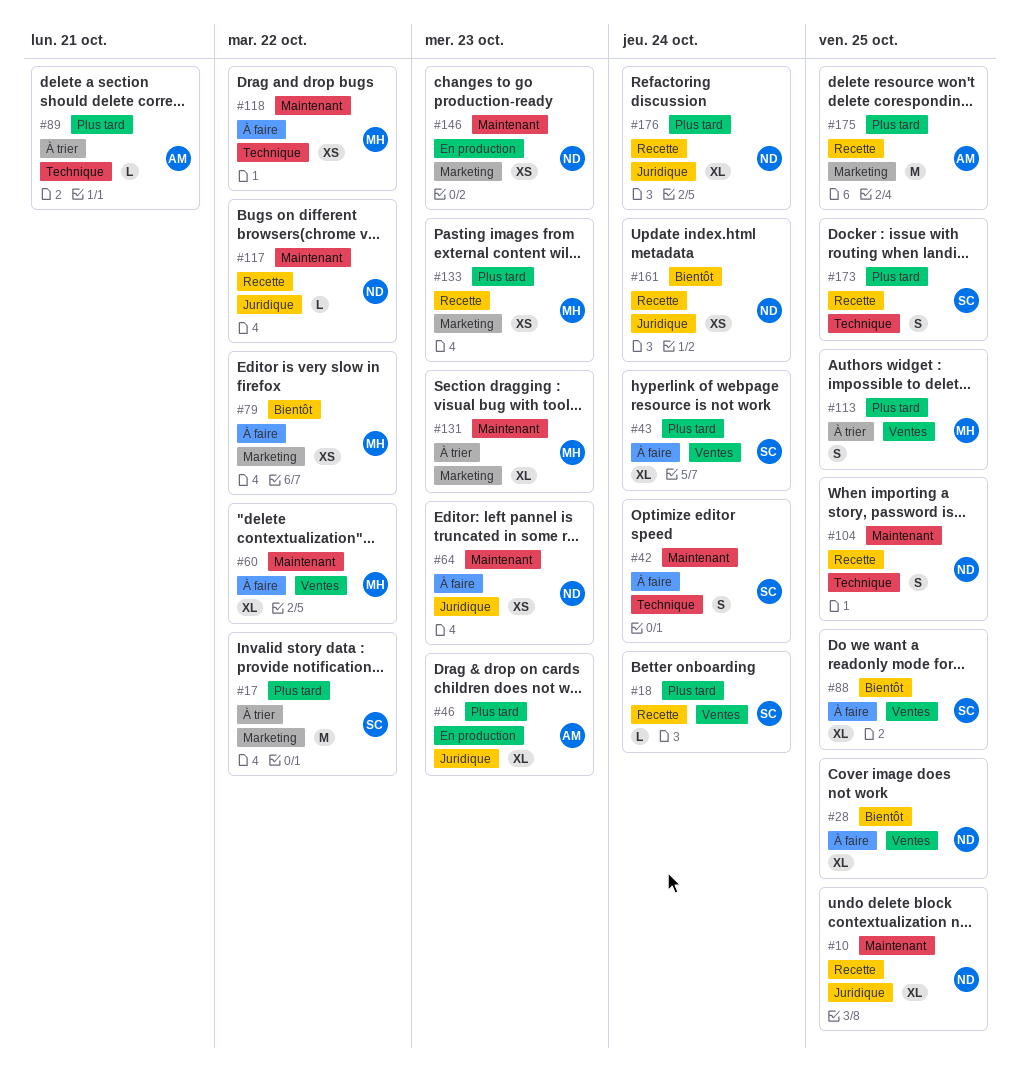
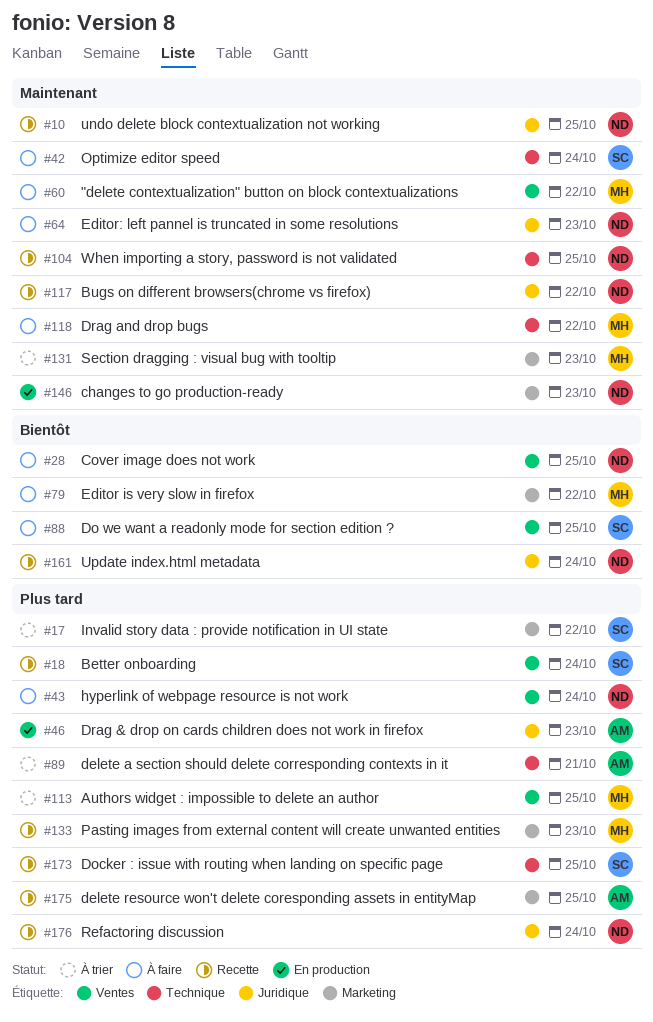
#43, owner: SC -> ND

